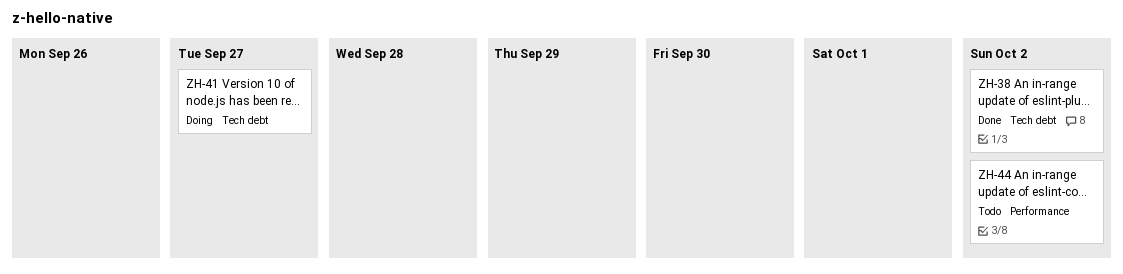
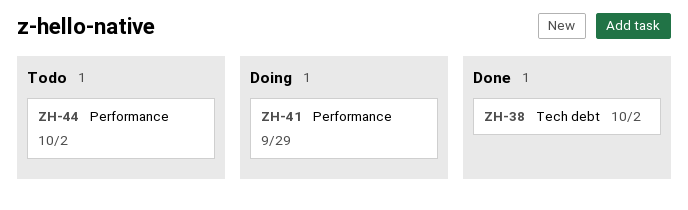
ZH-41, label: Tech debt -> Performance
ZH-41, due: Sep 27 -> Sep 29

